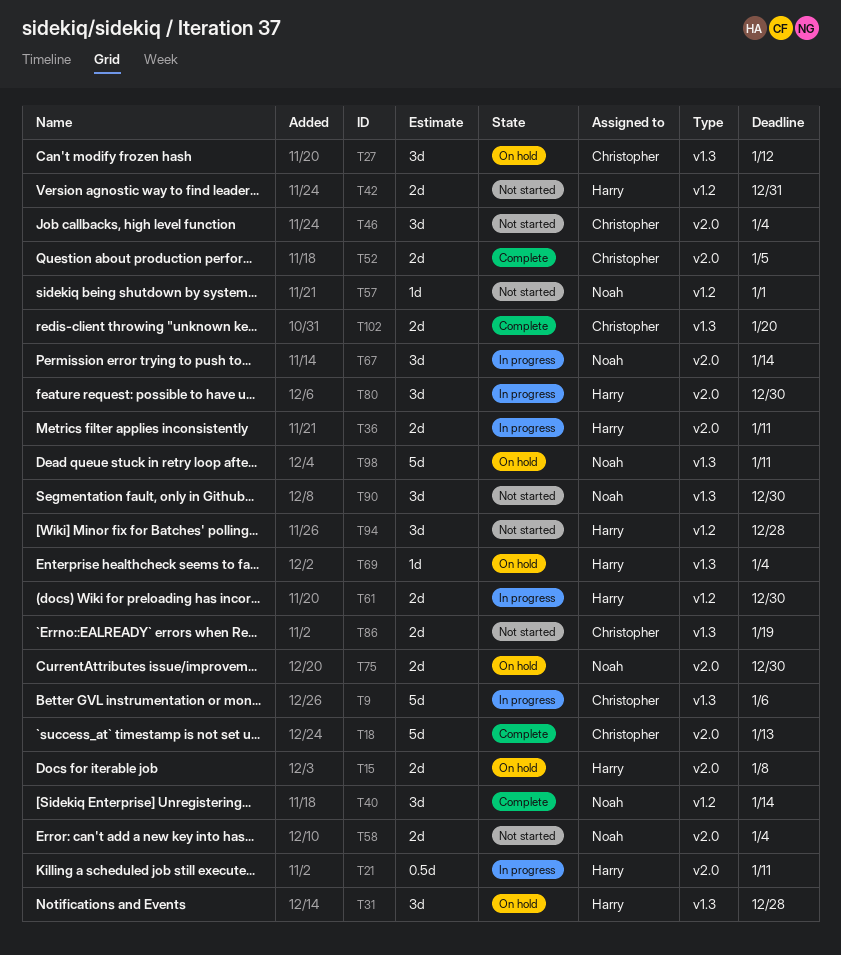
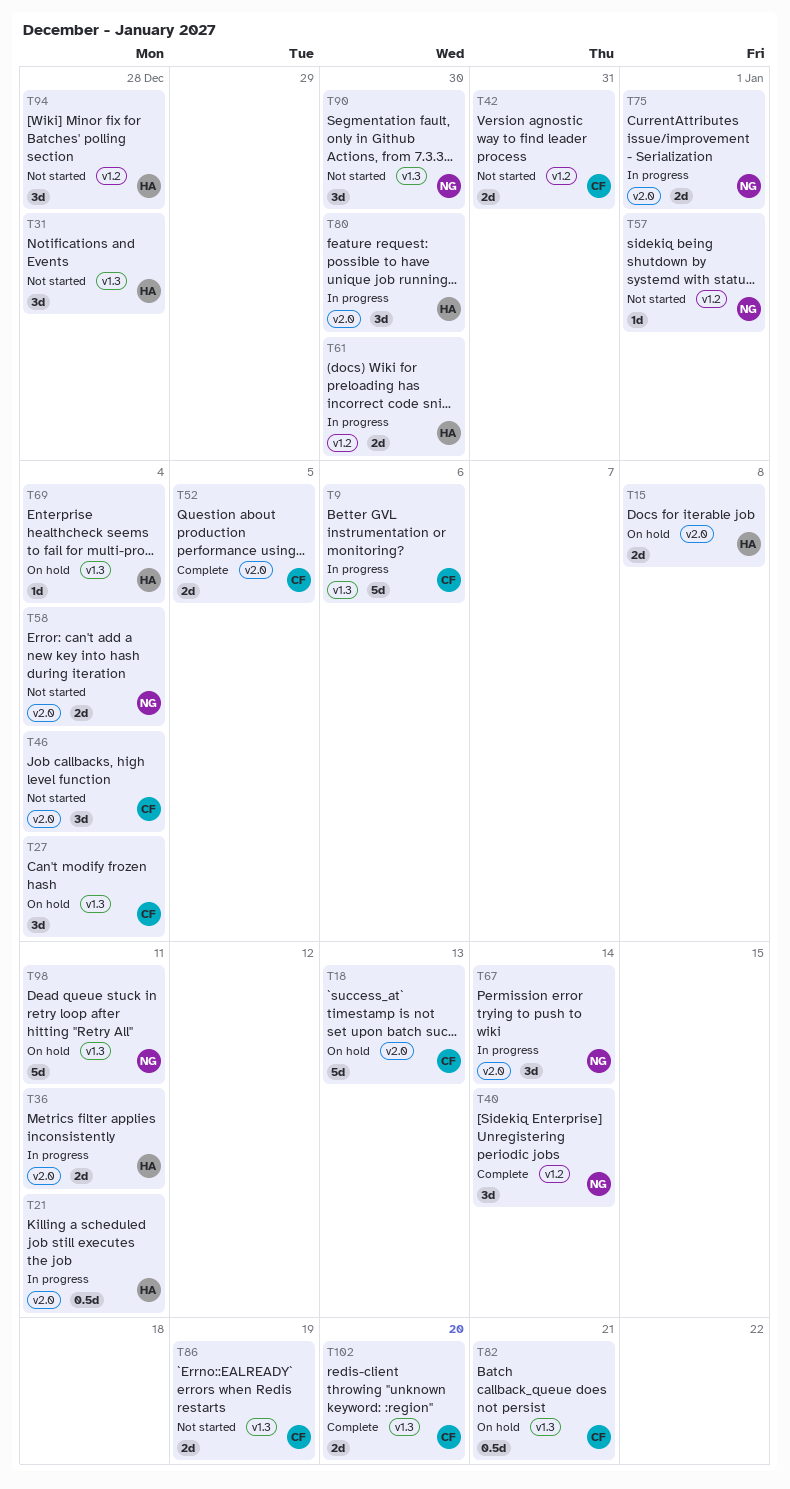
T18, status: Complete -> On hold
T27, due: Jan 12 -> Jan 4
T31, status: On hold -> Not started
T42, owner: Harry -> Christopher
T75, status: On hold -> In progress
T75, due: Dec 30 -> Jan 1
T82: none -> present

